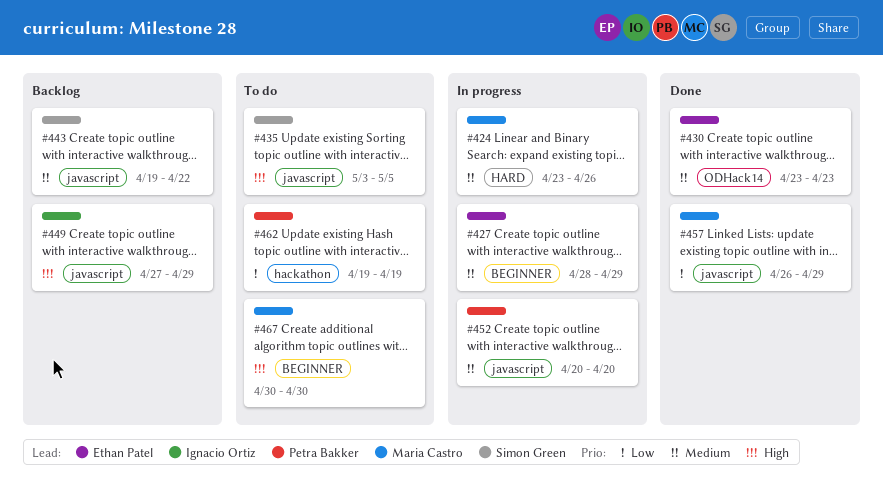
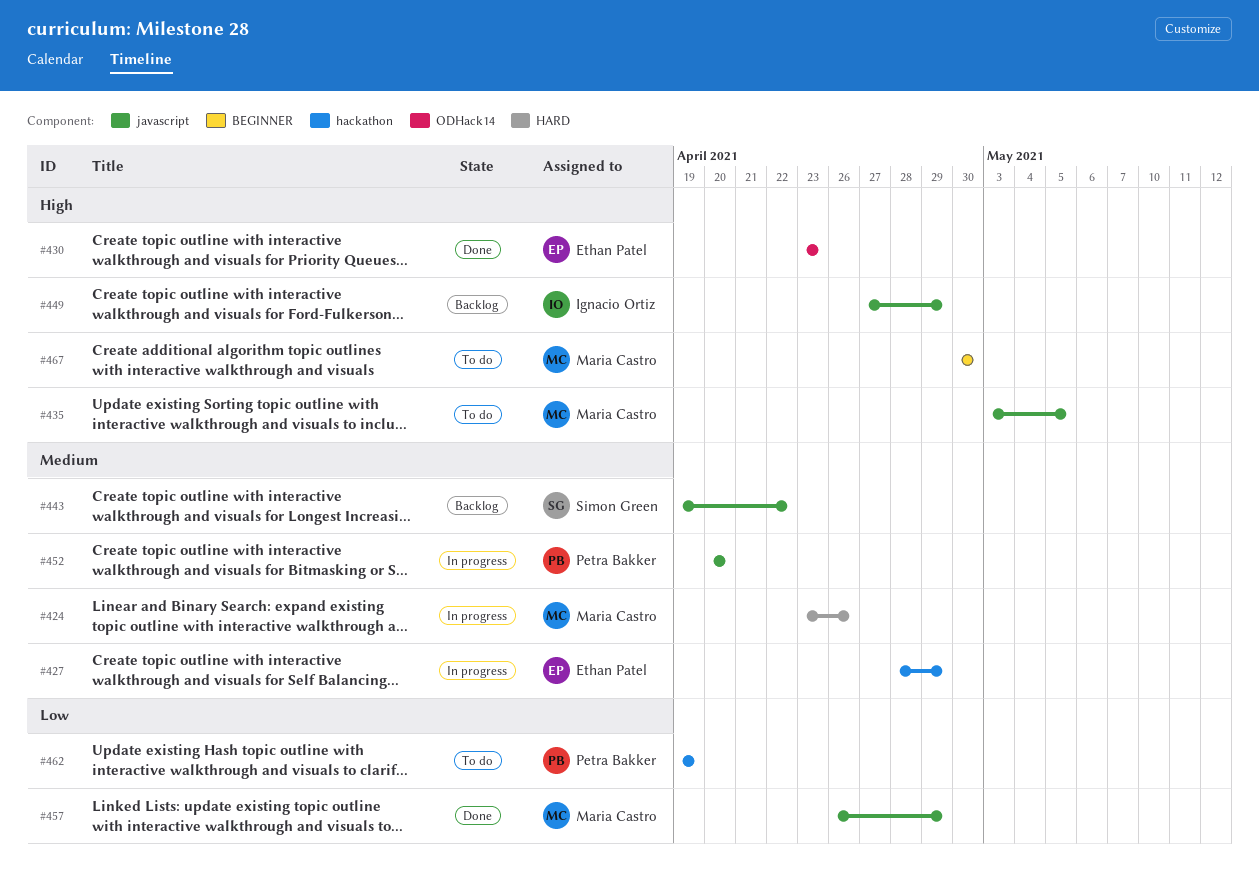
#427, label: BEGINNER -> hackathon
#430, priority: Medium -> High
#435, owner: Simon Green -> Maria Castro

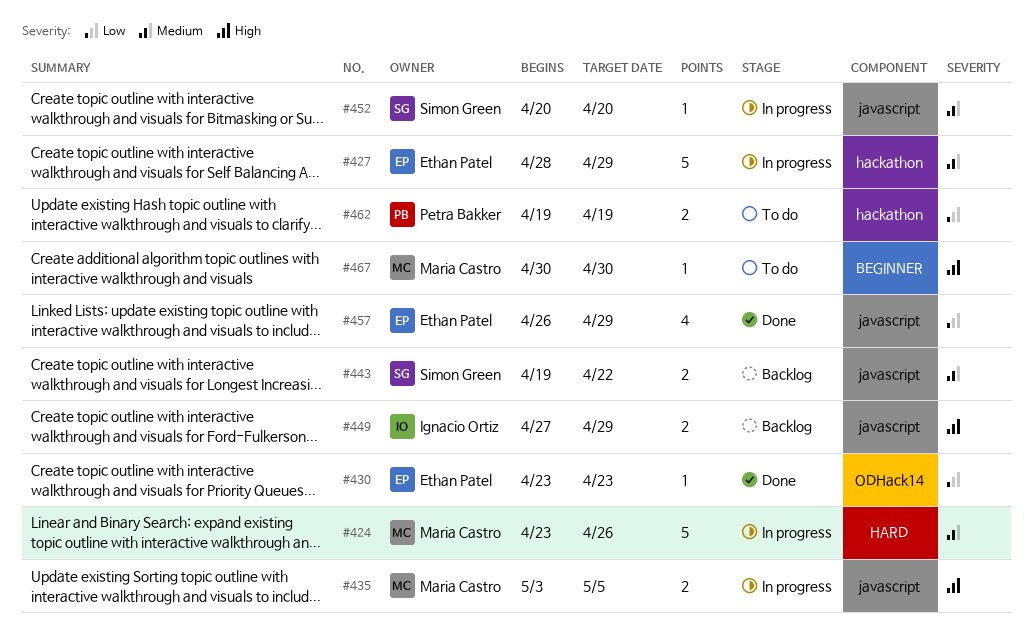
#430, priority: High -> Low
#435, status: To do -> In progress
#452, owner: Petra Bakker -> Simon Green
#457, owner: Maria Castro -> Ethan Patel

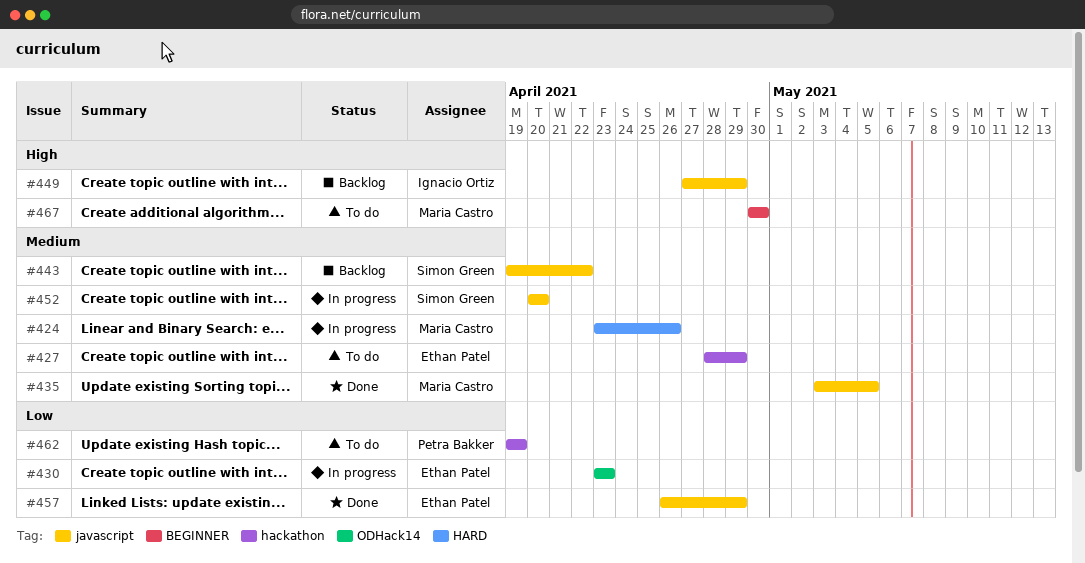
#427, status: In progress -> To do
#430, status: Done -> In progress
#435, status: In progress -> Done
#435, priority: High -> Medium

